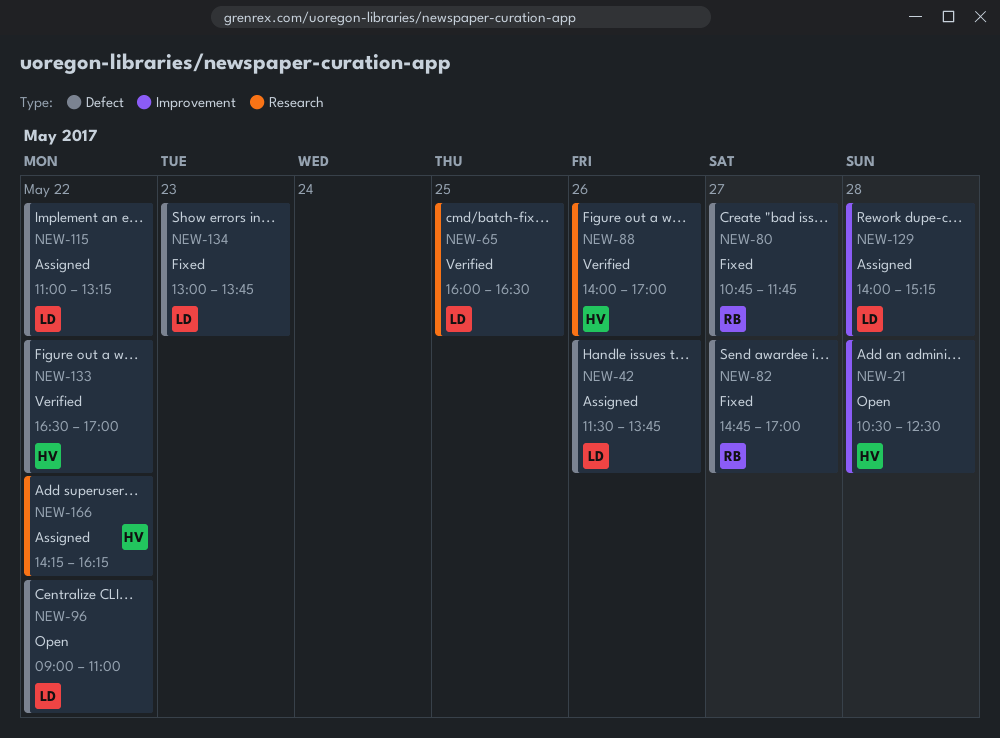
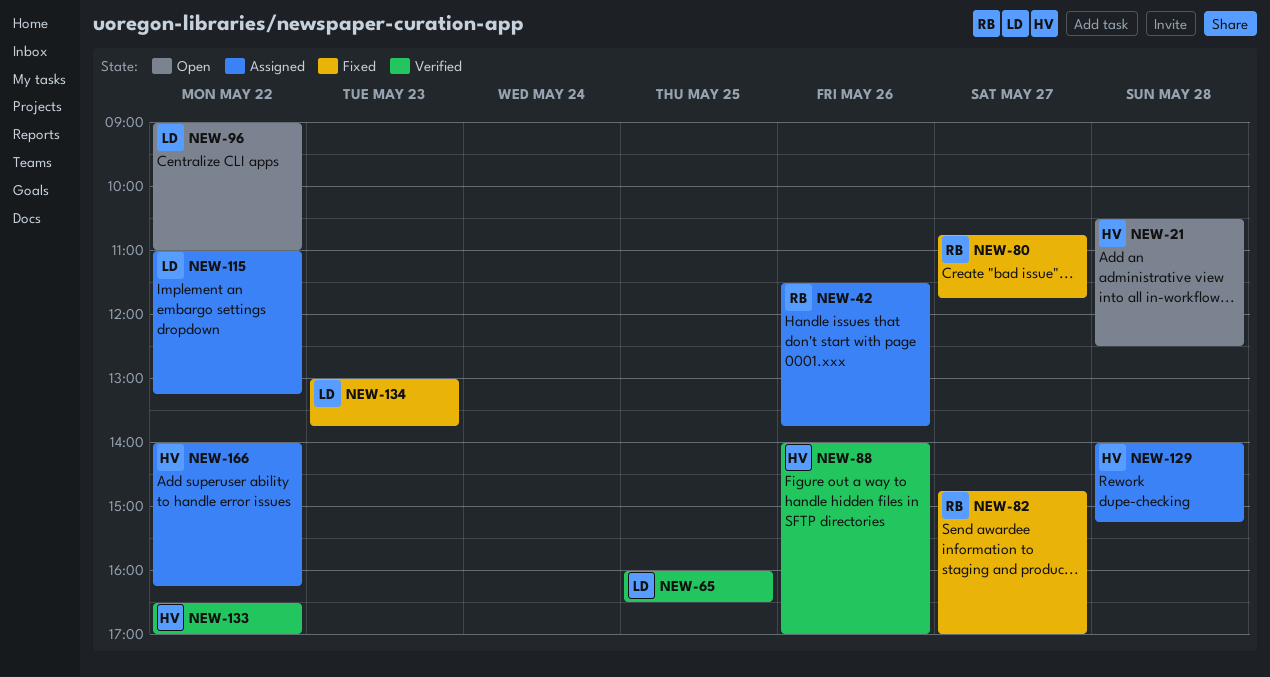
NEW-42, owner: LD -> RB
NEW-129, owner: LD -> HV
NEW-166, begins: 14:15 -> 14:00

